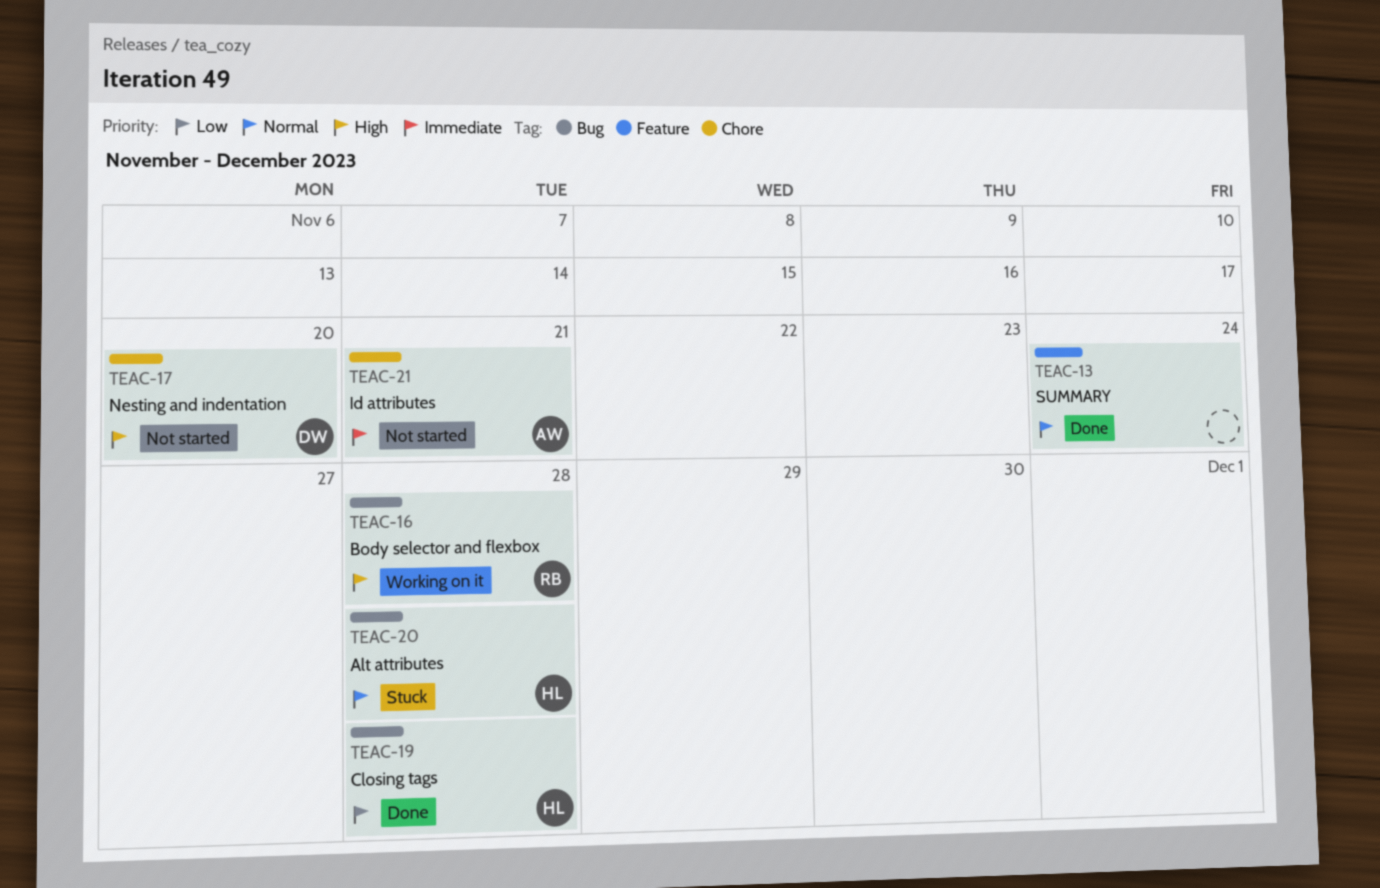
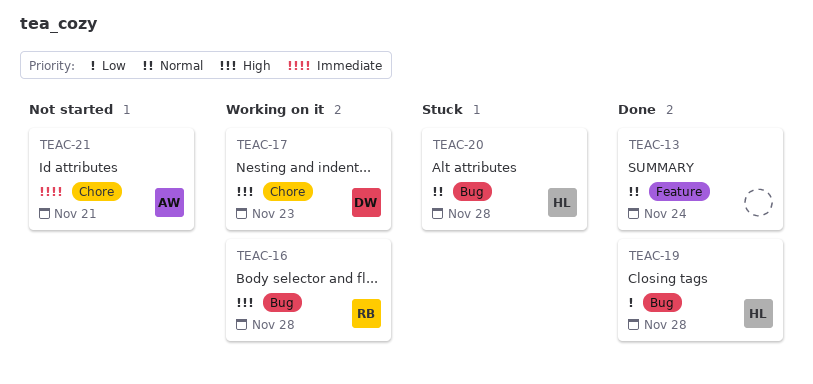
TEAC-17, status: Not started -> Working on it
TEAC-17, due: Nov 20 -> Nov 23

